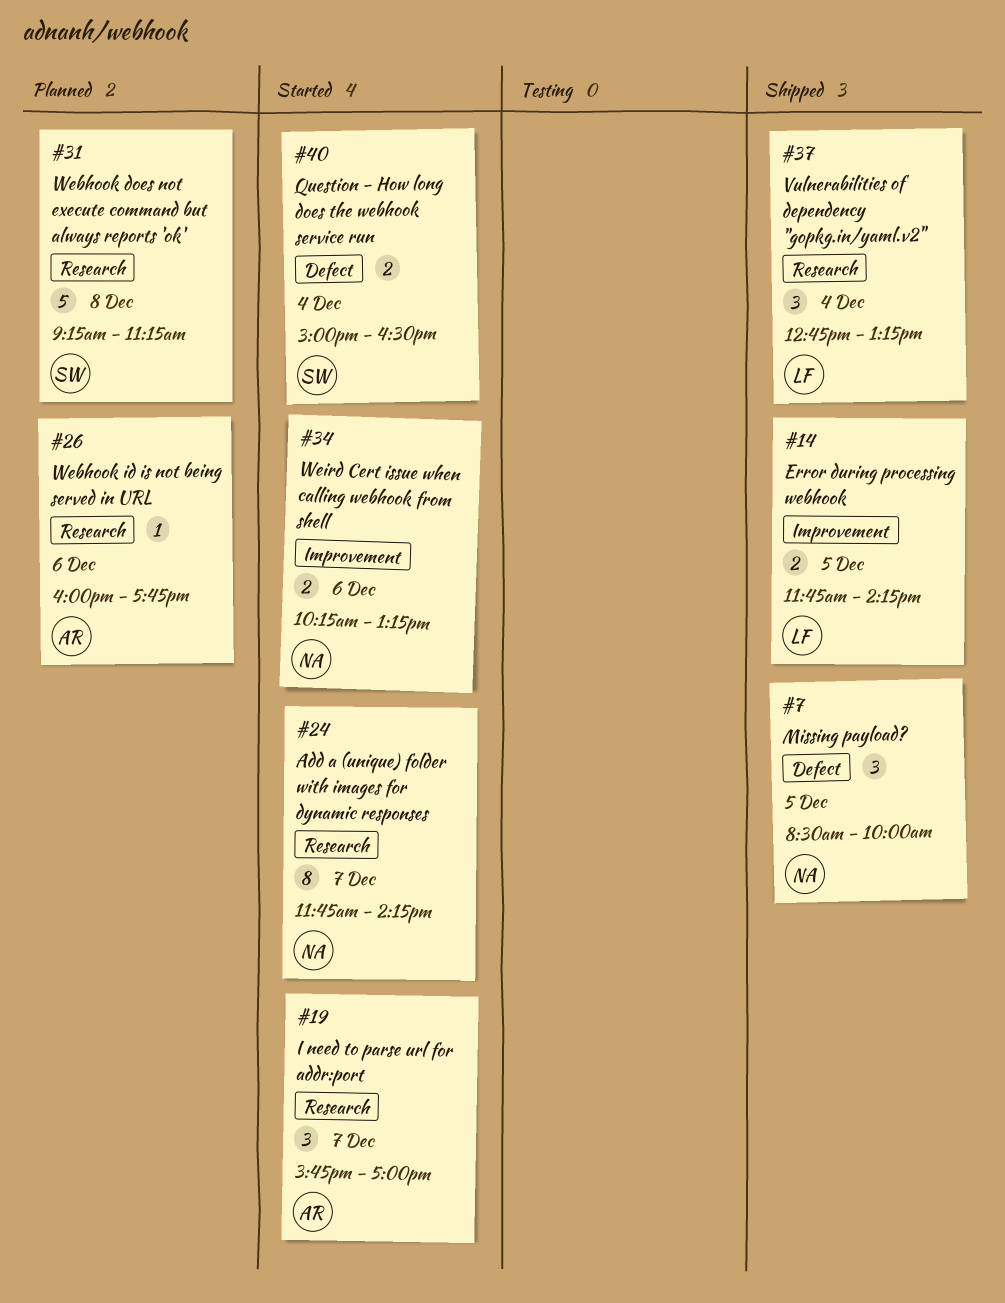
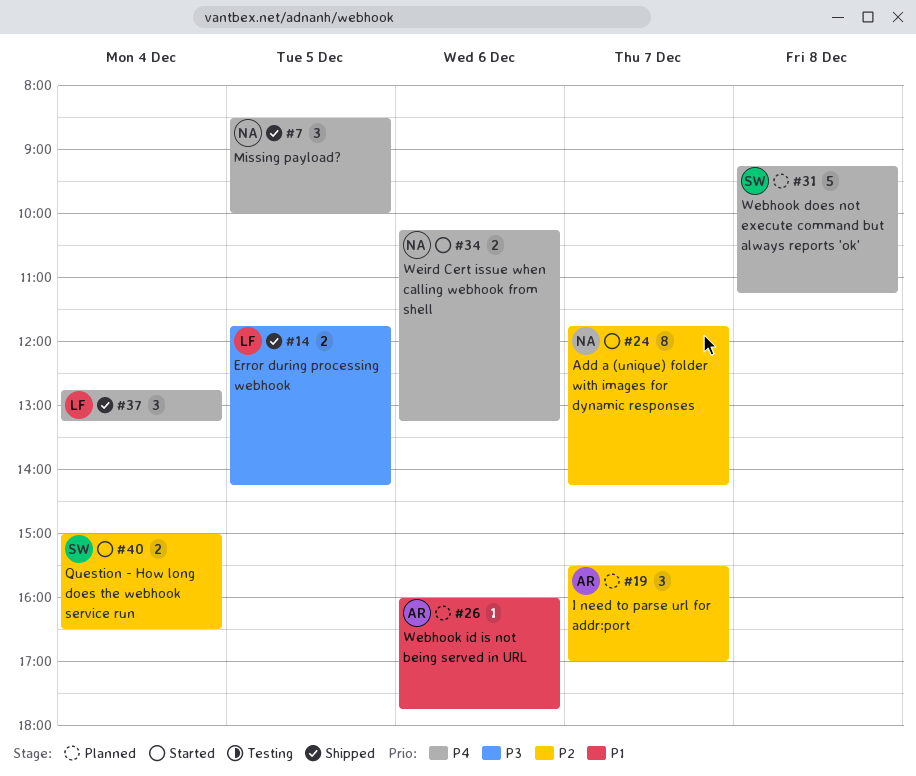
#19, status: Started -> Planned
#19, begins: 15:45 -> 15:30

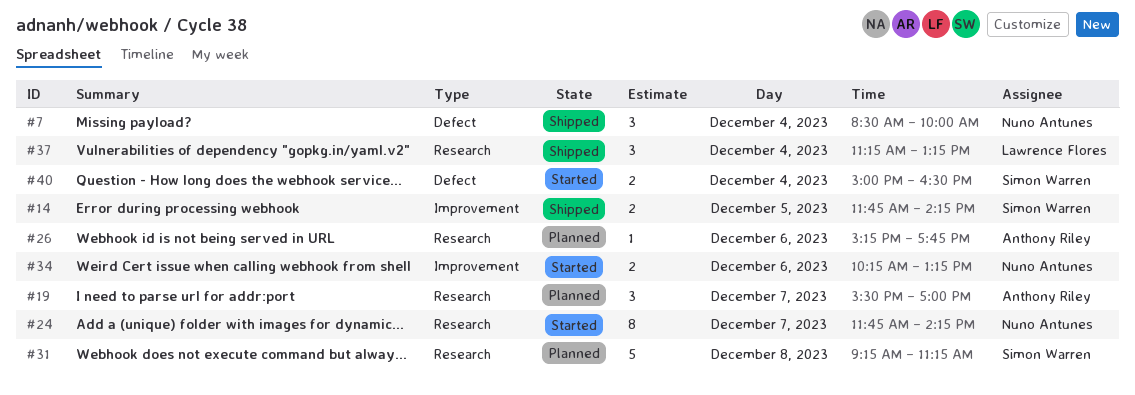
#7, day: Dec 5 -> Dec 4
#14, owner: Lawrence Flores -> Simon Warren
#26, begins: 16:00 -> 15:15
#37, begins: 12:45 -> 11:15

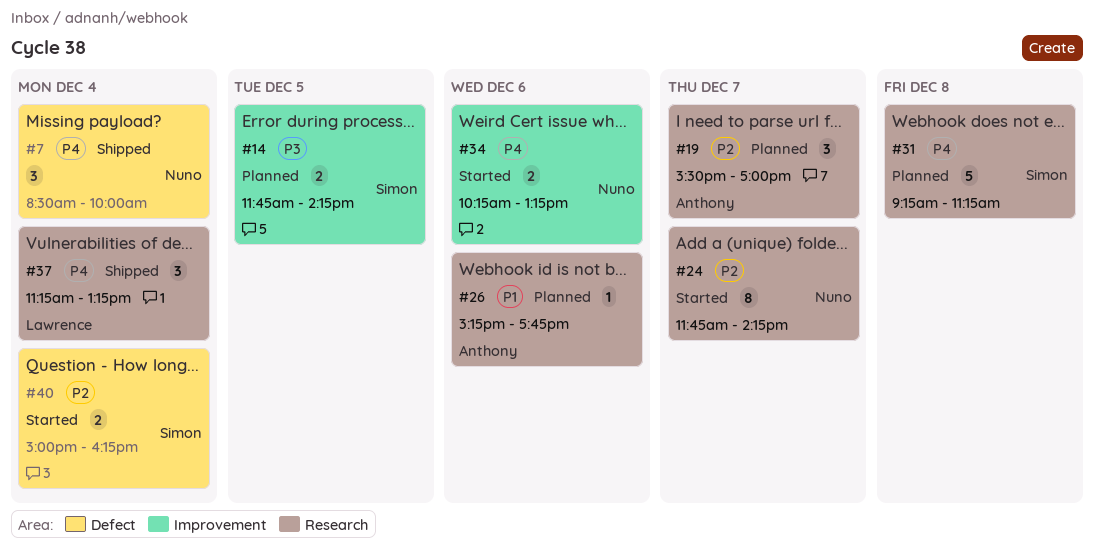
#14, status: Shipped -> Planned
#40, ends: 16:30 -> 16:15

